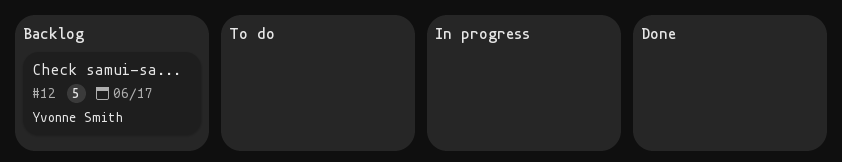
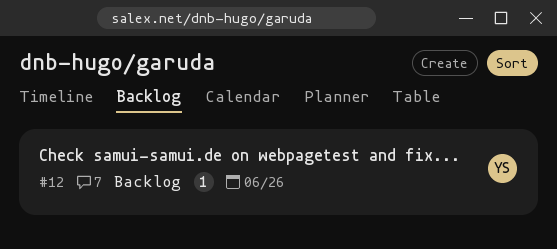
#12, estimate: 5 -> 1
#12, due: Jun 17 -> Jun 26

